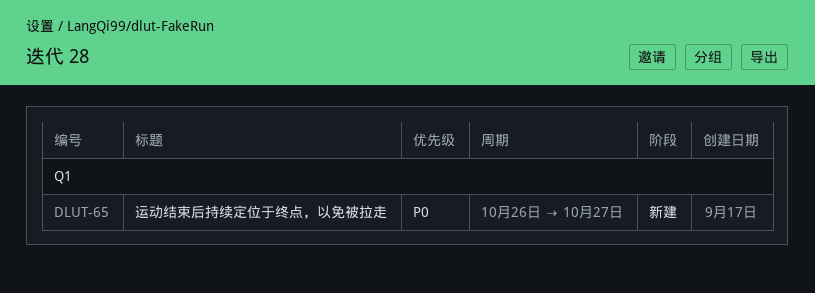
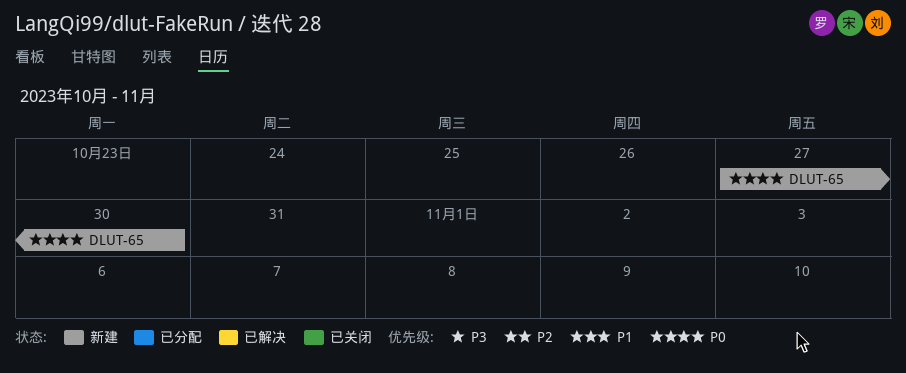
DLUT-65, start: Oct 26 -> Oct 27
DLUT-65, due: Oct 27 -> Oct 30

